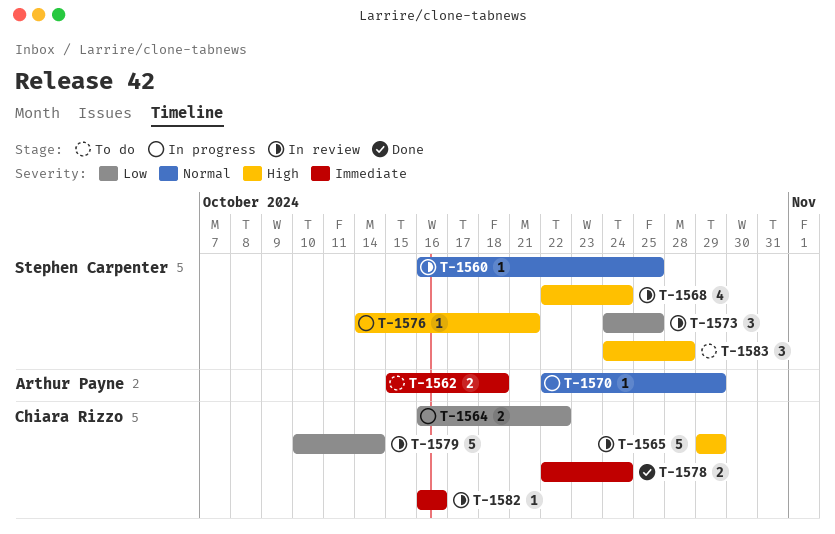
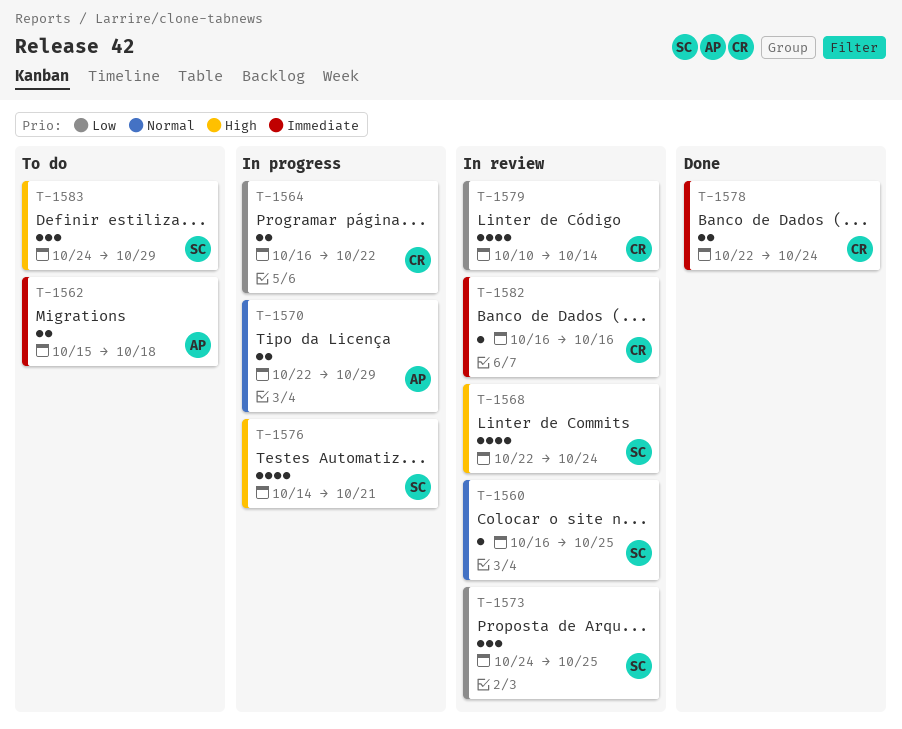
T-1565: present -> none
T-1570, estimate: 1 -> 2
T-1576, estimate: 1 -> 4
T-1579, estimate: 5 -> 4
T-1583, due: Oct 28 -> Oct 29

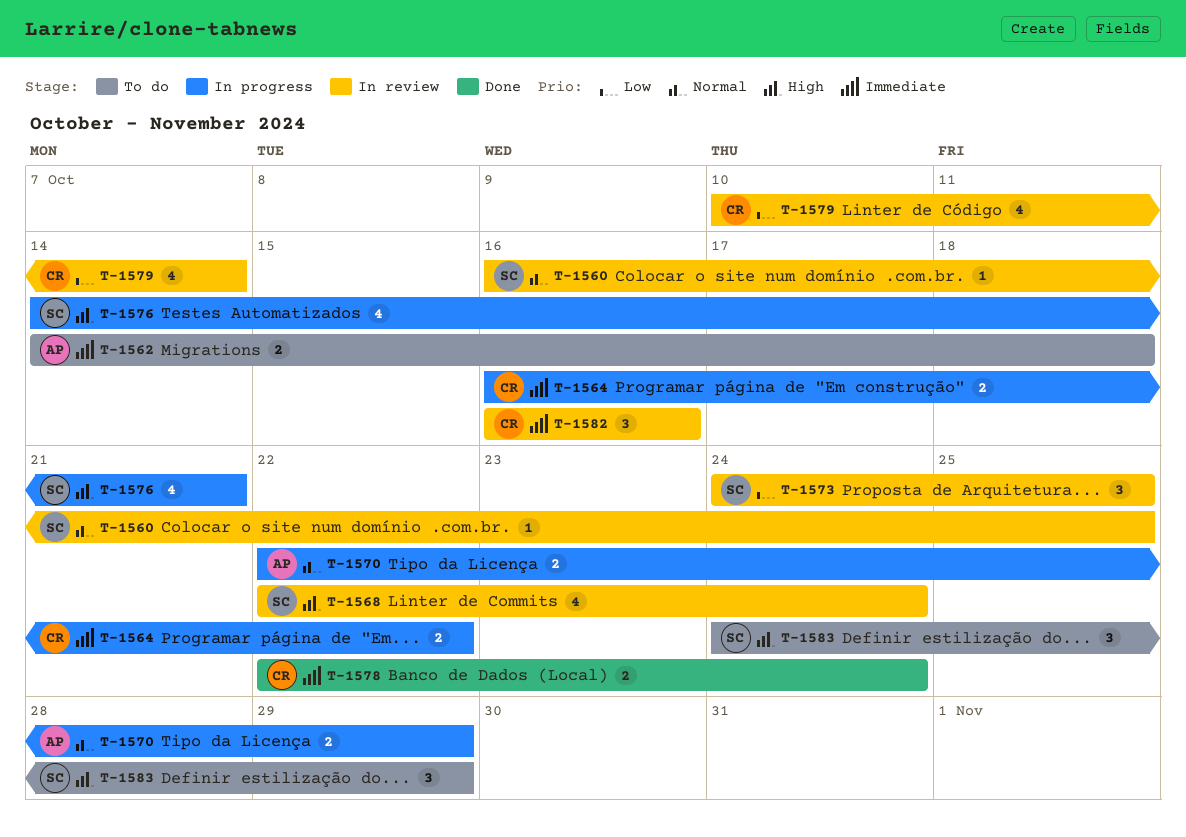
T-1562, start: Oct 15 -> Oct 14
T-1564, priority: Low -> Immediate
T-1582, estimate: 1 -> 3

